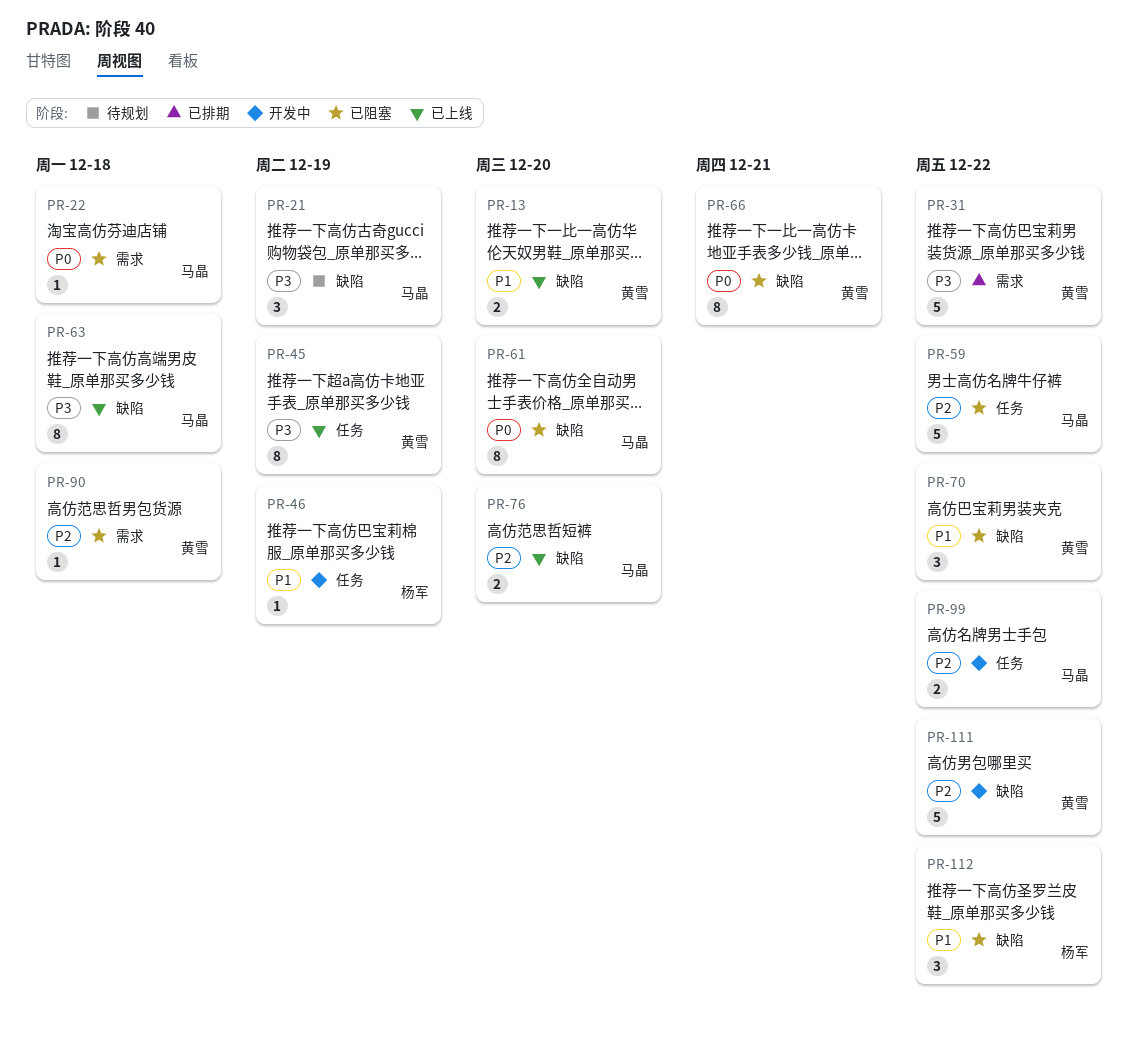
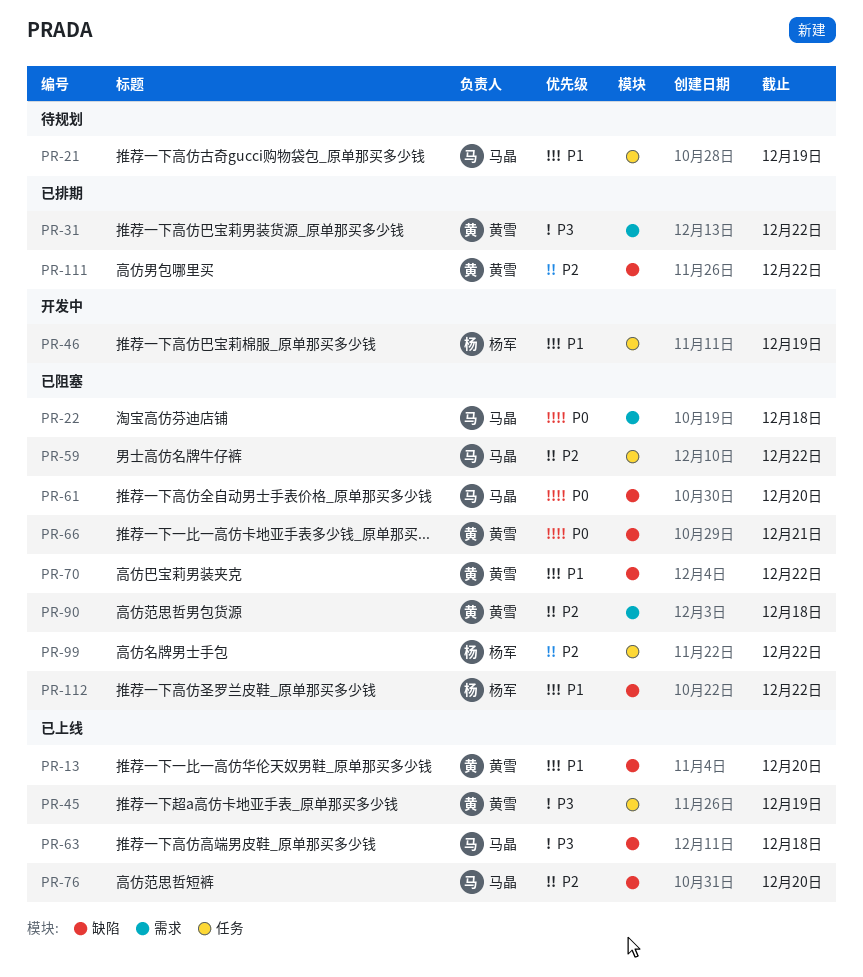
PR-21, priority: P3 -> P1
PR-21, label: 缺陷 -> 任务
PR-99, status: 开发中 -> 已阻塞
PR-99, owner: 马晶 -> 杨军
PR-111, status: 开发中 -> 已排期

